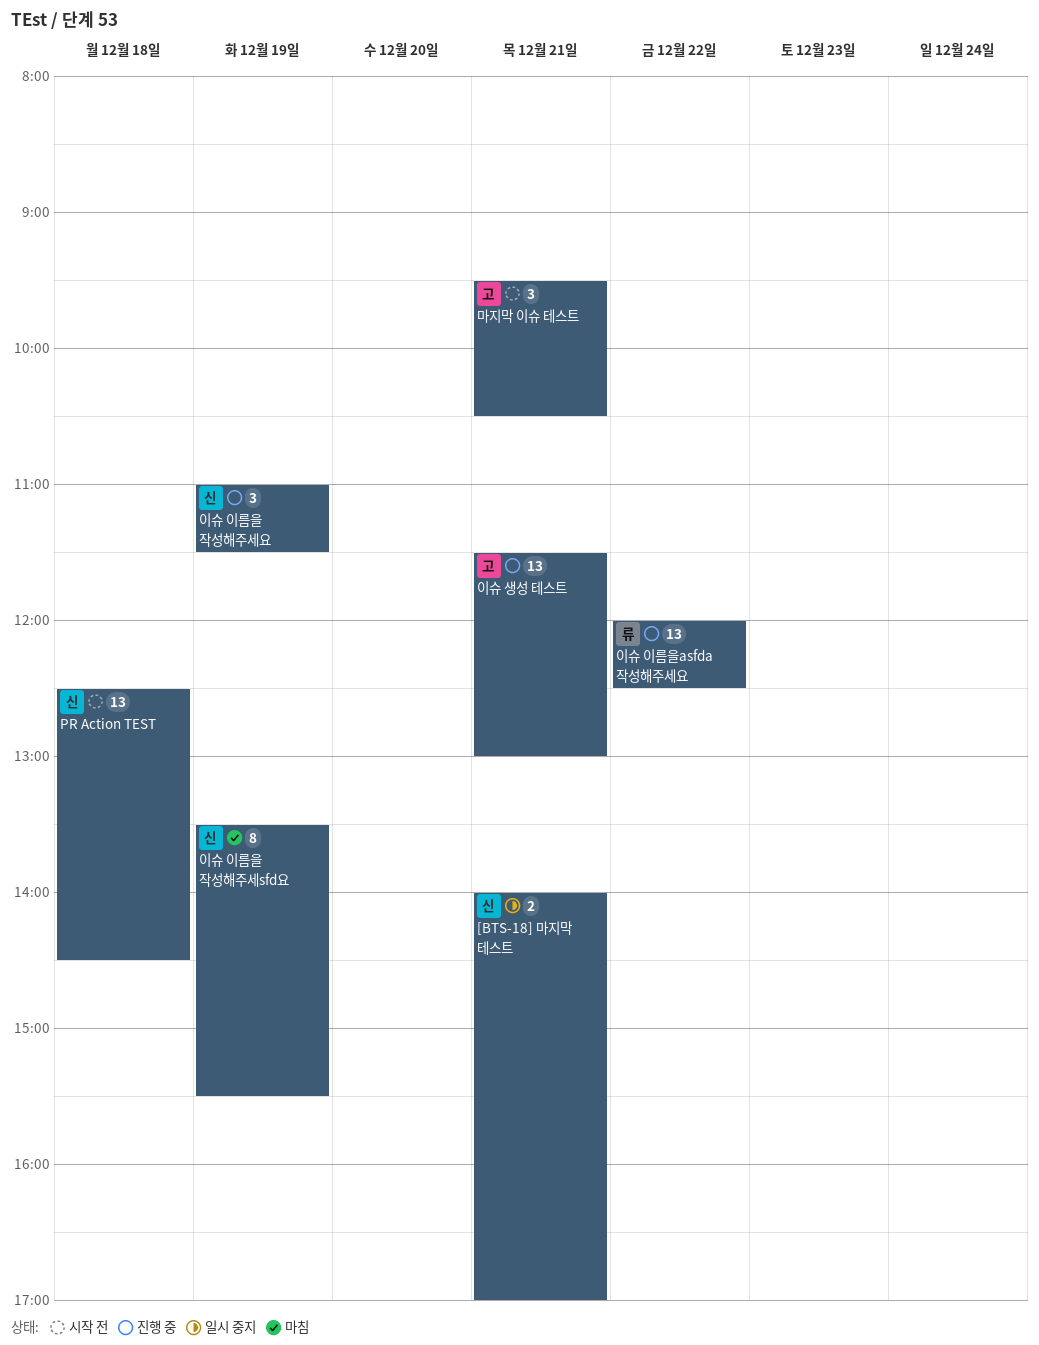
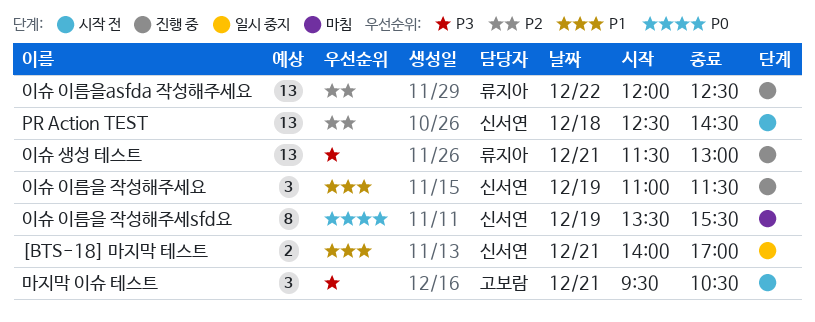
이슈 생성 테스트, owner: 고보람 -> 류지아

